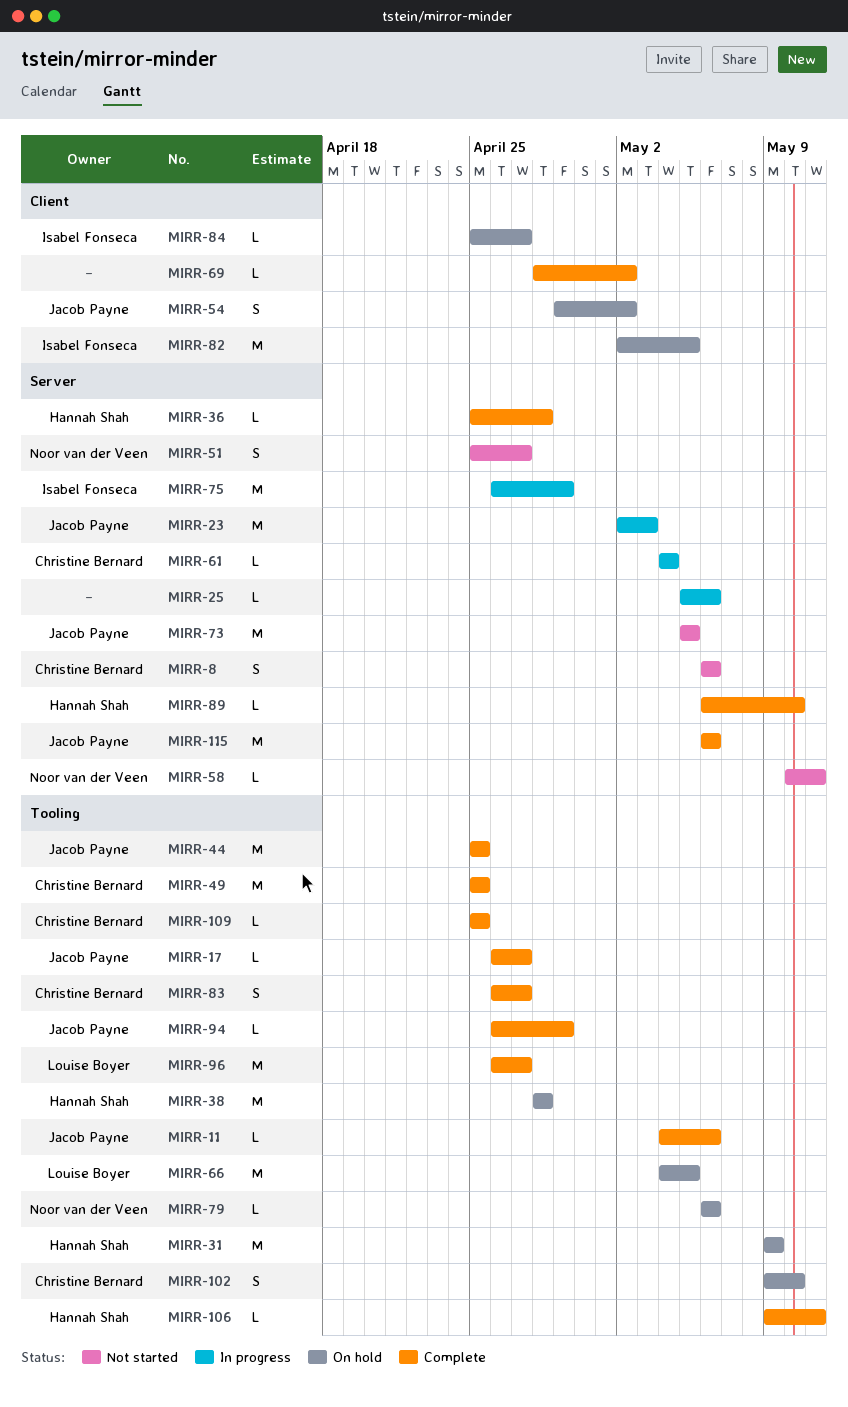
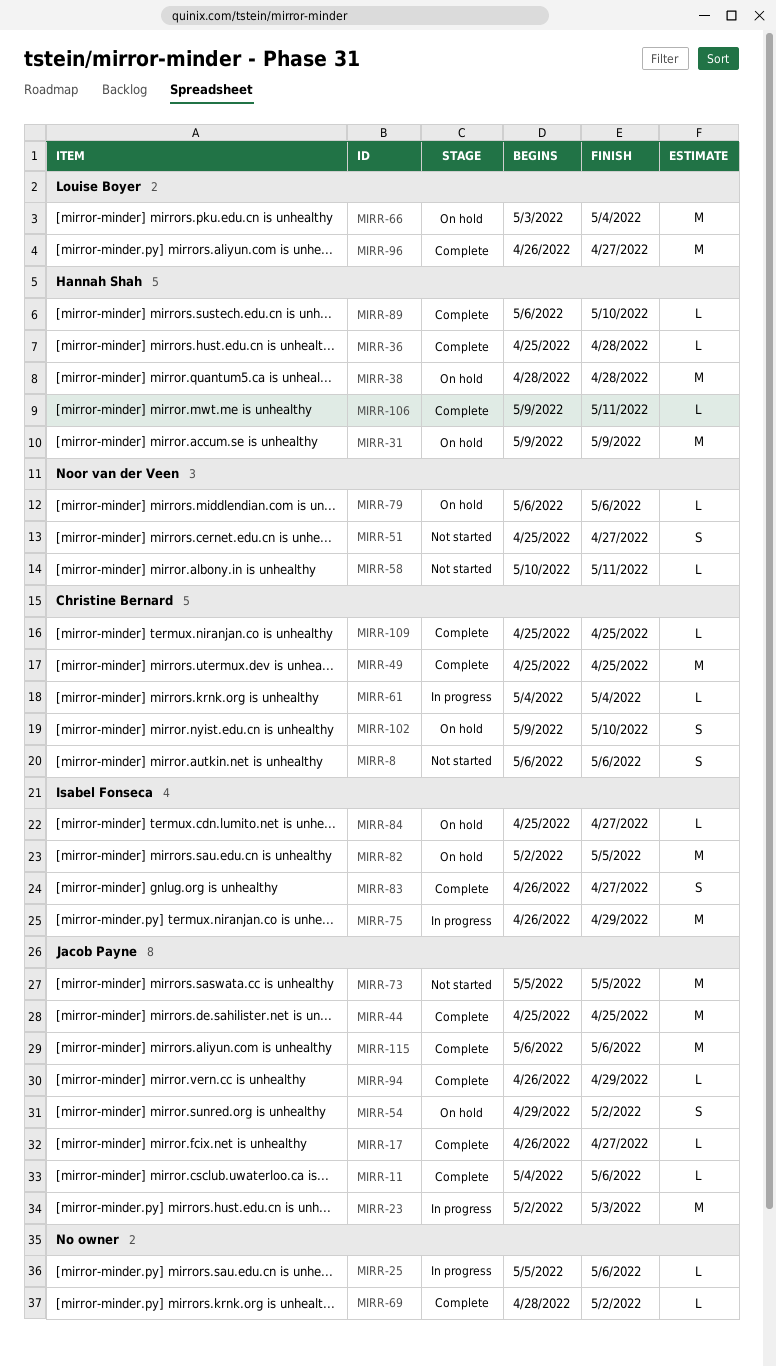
MIRR-66, start: May 4 -> May 3
MIRR-66, due: May 5 -> May 4
MIRR-83, owner: Christine Bernard -> Isabel Fonseca

